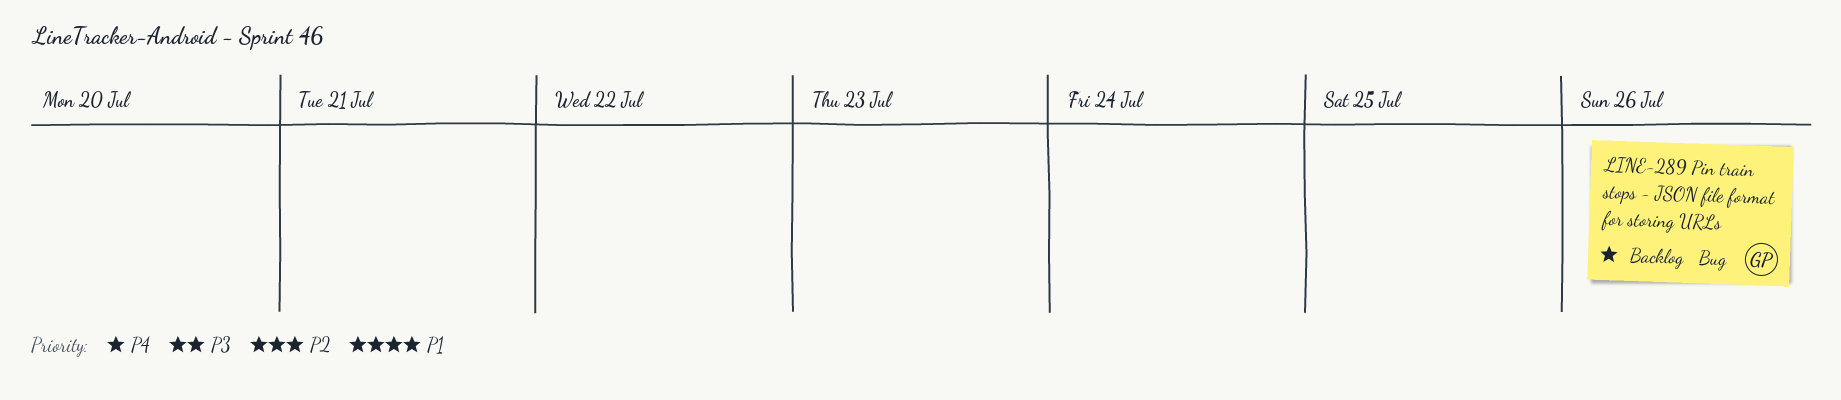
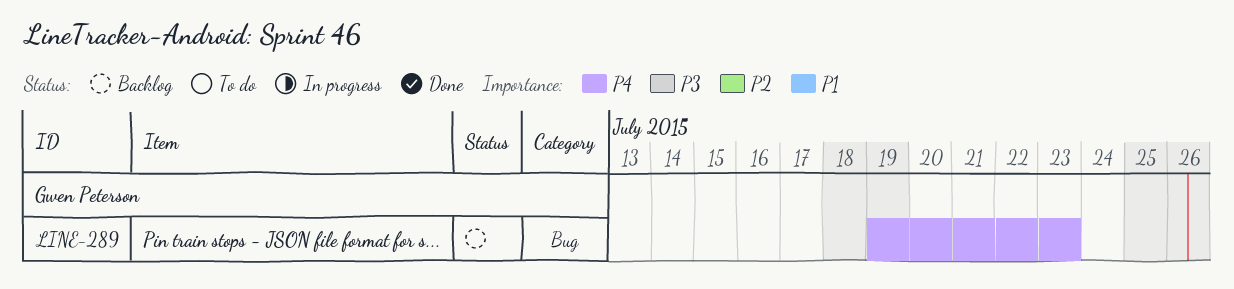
LINE-289, due: Jul 26 -> Jul 23

